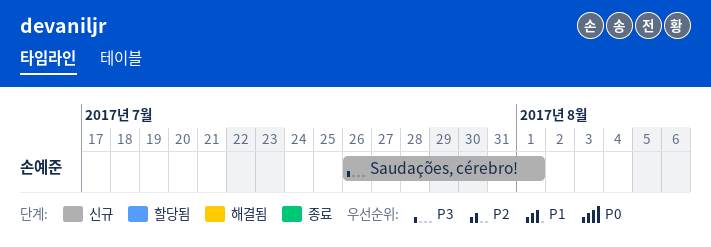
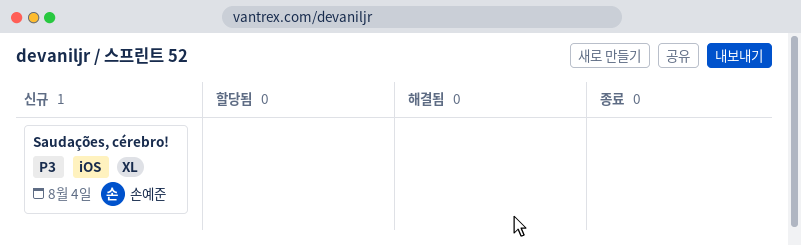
Saudações, cérebro!, due: Aug 1 -> Aug 4

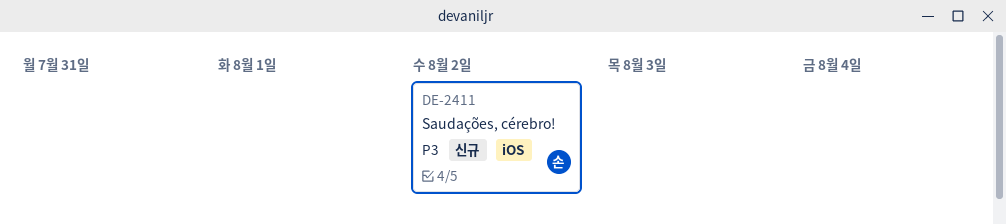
Saudações, cérebro!, due: Aug 4 -> Aug 2

